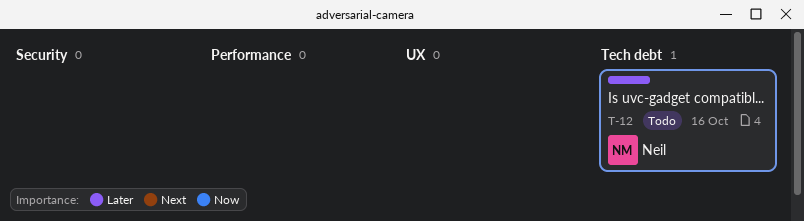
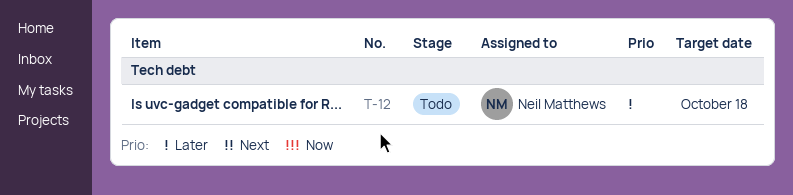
T-12, due: Oct 16 -> Oct 18

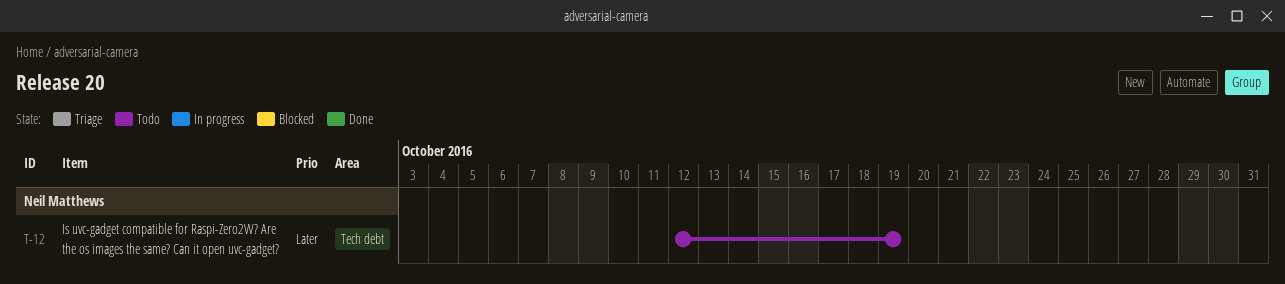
T-12, due: Oct 18 -> Oct 19

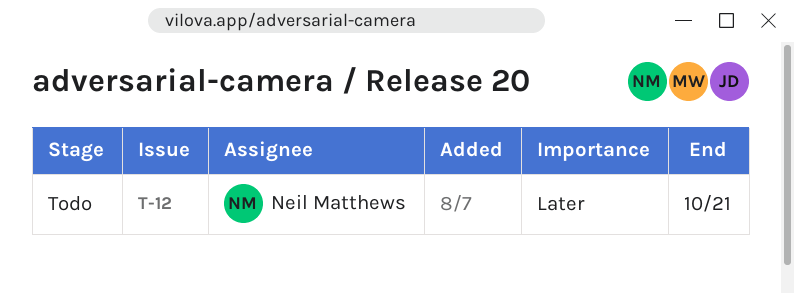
T-12, due: Oct 19 -> Oct 21

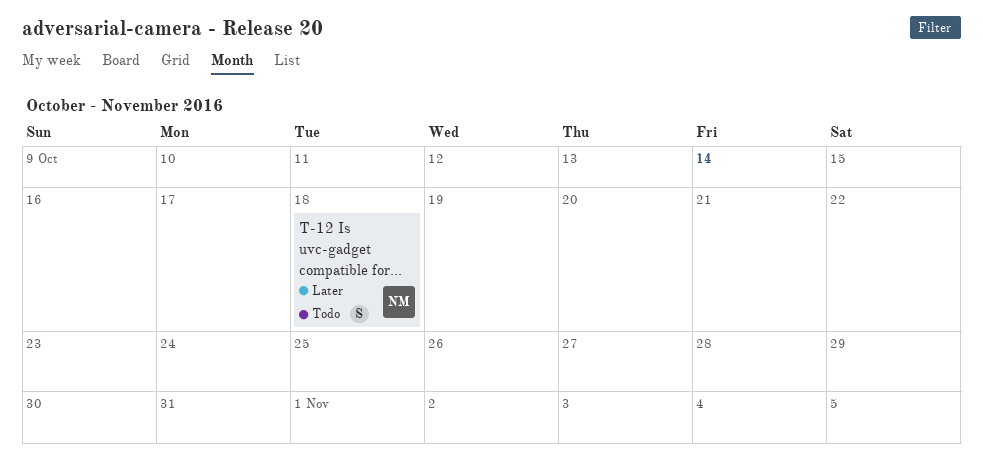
T-12, due: Oct 21 -> Oct 18

